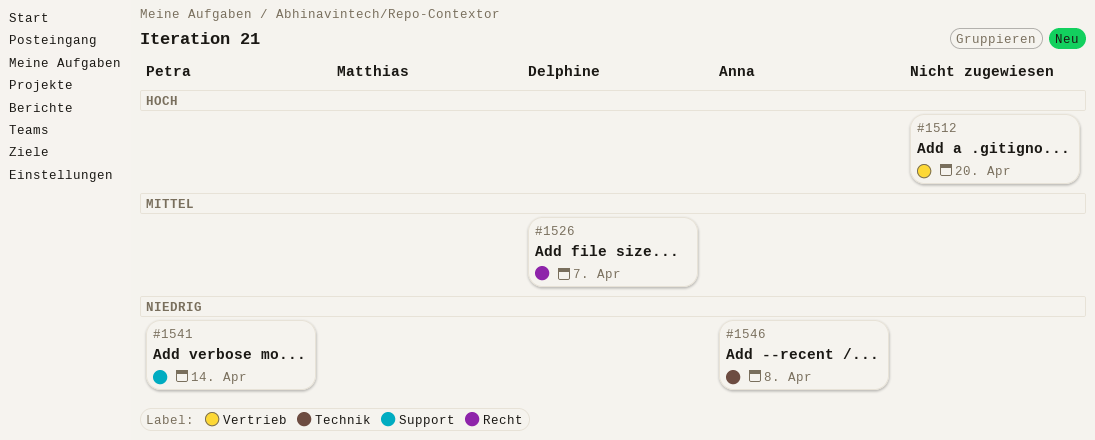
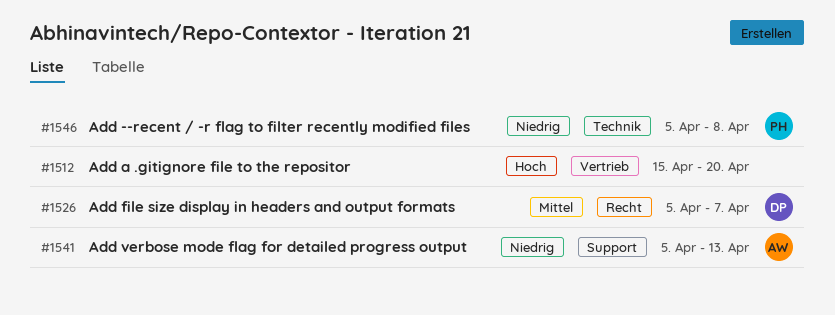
#1541, owner: Petra -> Anna
#1541, due: Apr 14 -> Apr 13
#1546, owner: Anna -> Petra

